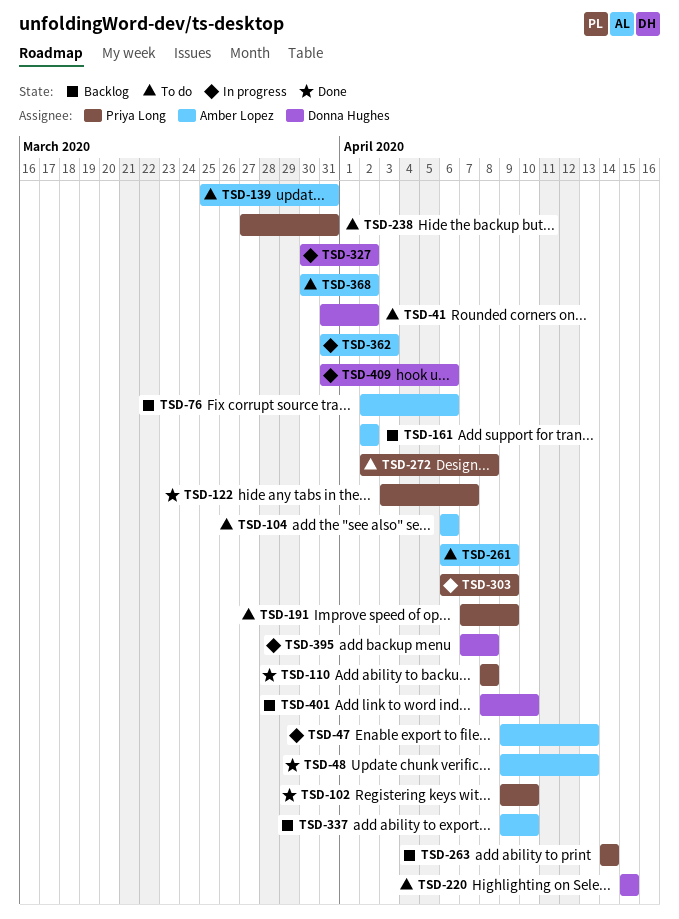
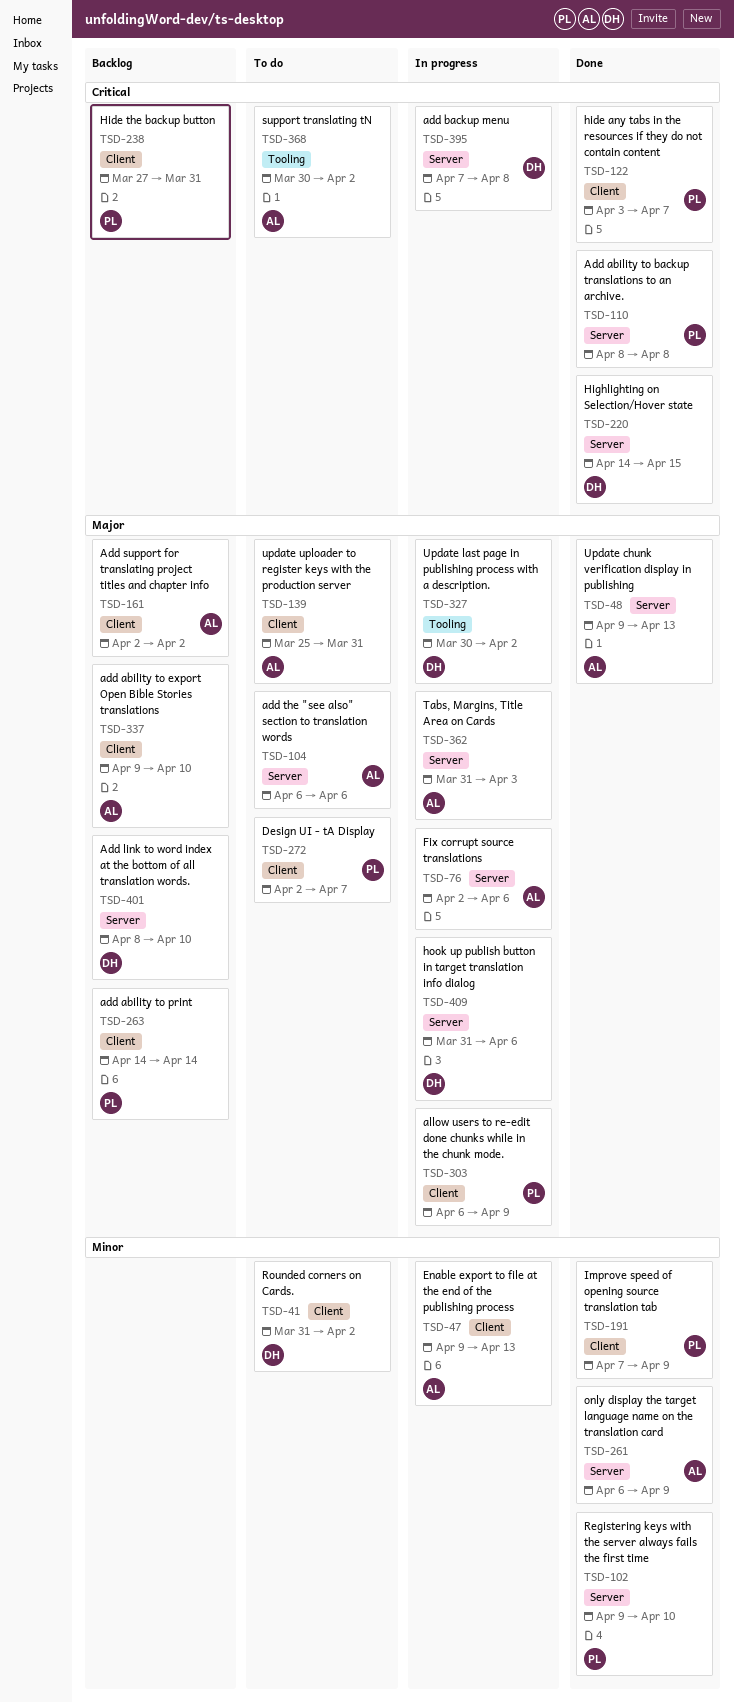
TSD-76, status: Backlog -> In progress
TSD-191, status: To do -> Done
TSD-220, status: To do -> Done
TSD-220, start: Apr 15 -> Apr 14
TSD-238, status: To do -> Backlog
TSD-261, status: To do -> Done
TSD-272, due: Apr 8 -> Apr 7

